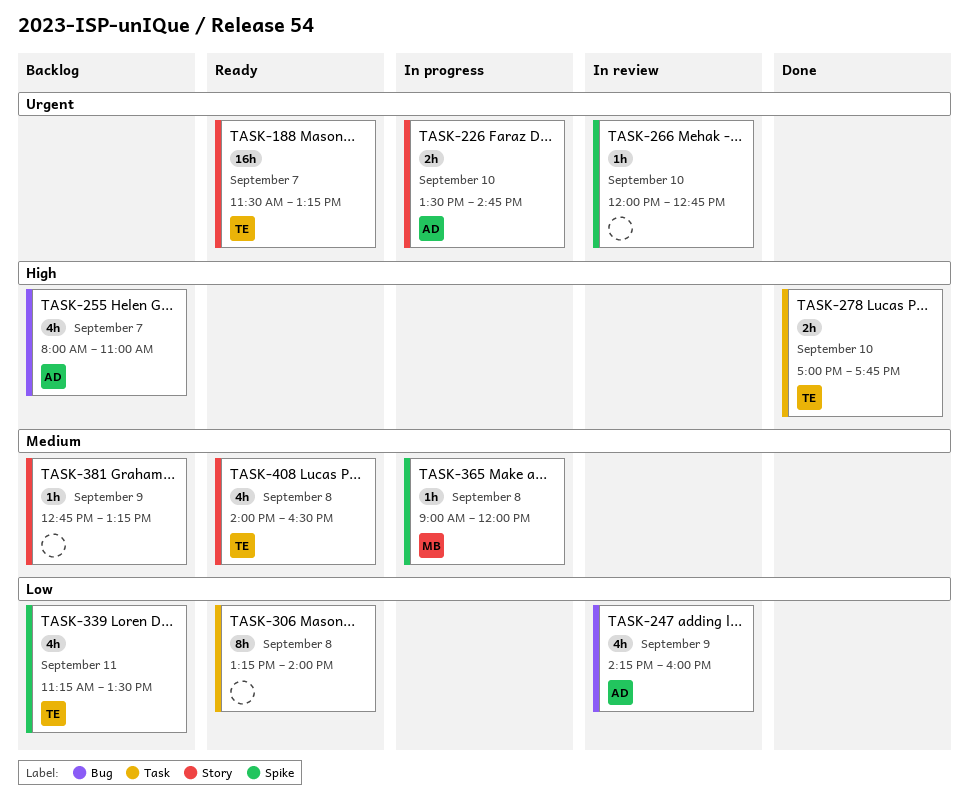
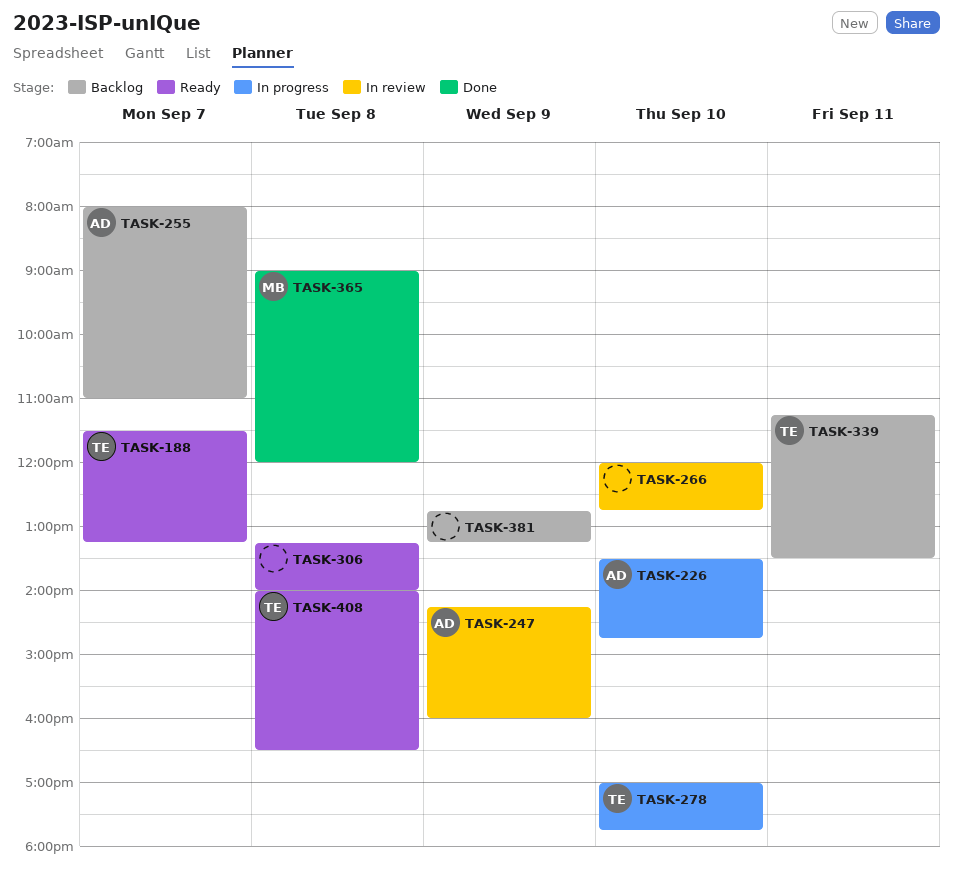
TASK-278, status: Done -> In progress
TASK-365, status: In progress -> Done

